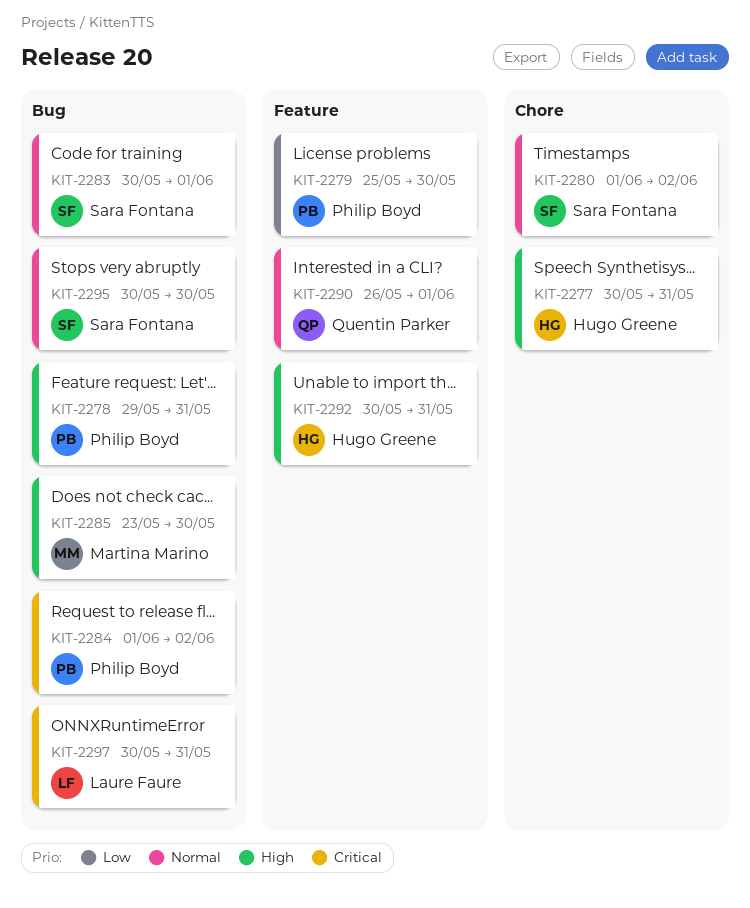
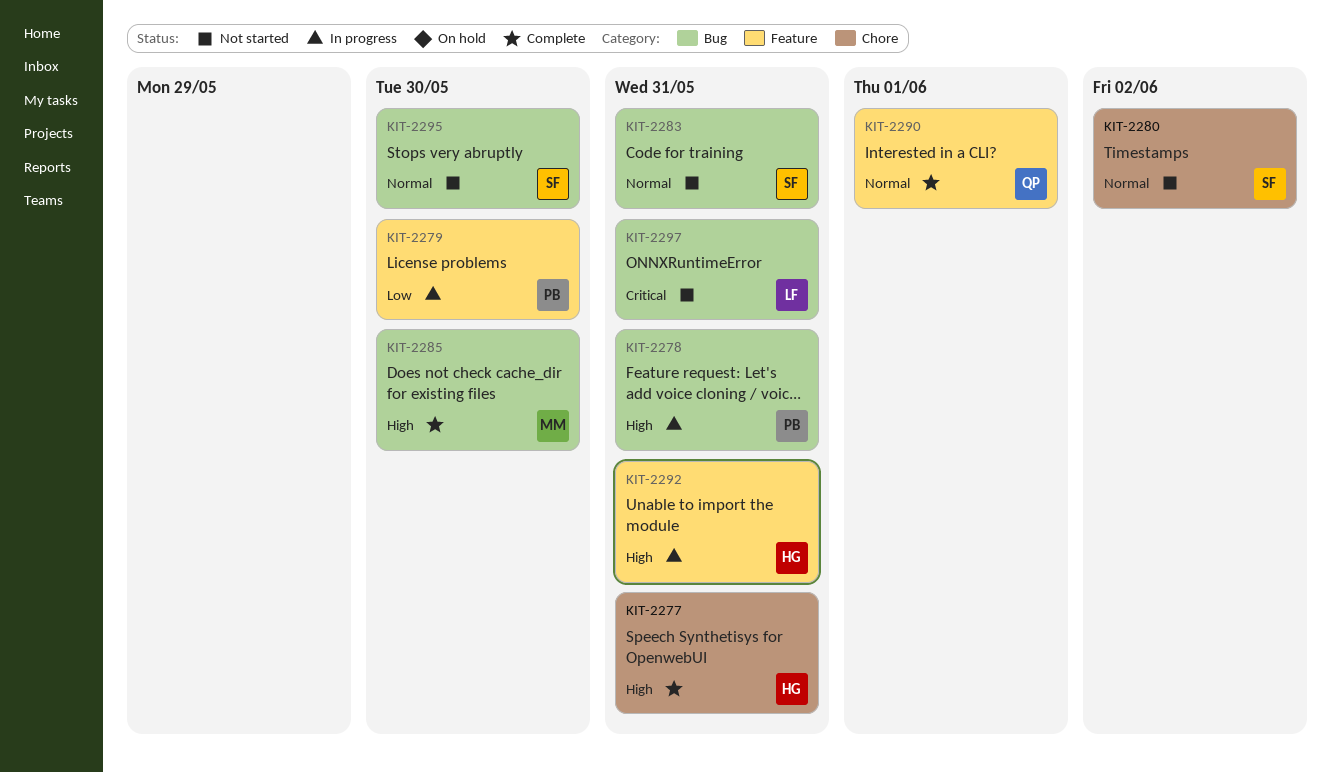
KIT-2283, due: Jun 1 -> May 31
KIT-2284: present -> none

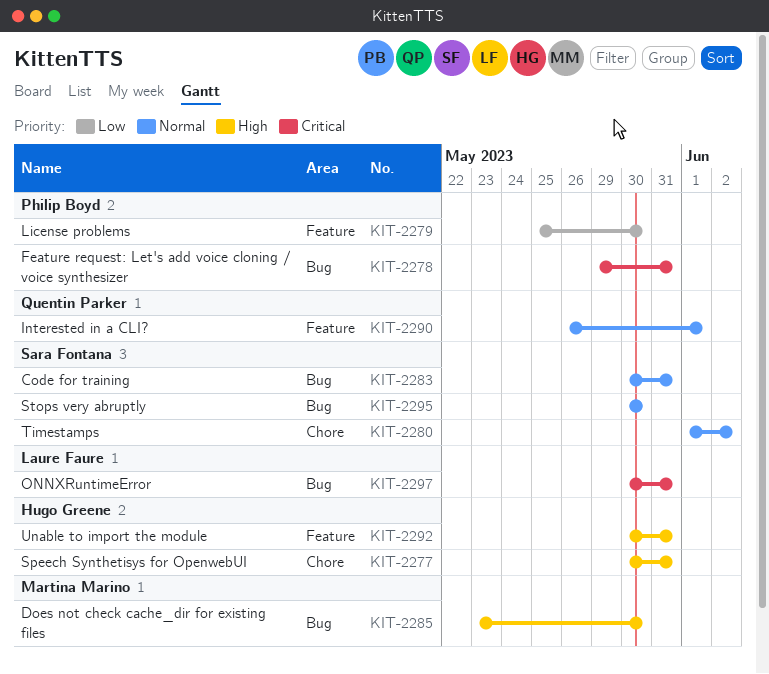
KIT-2278, priority: High -> Critical

